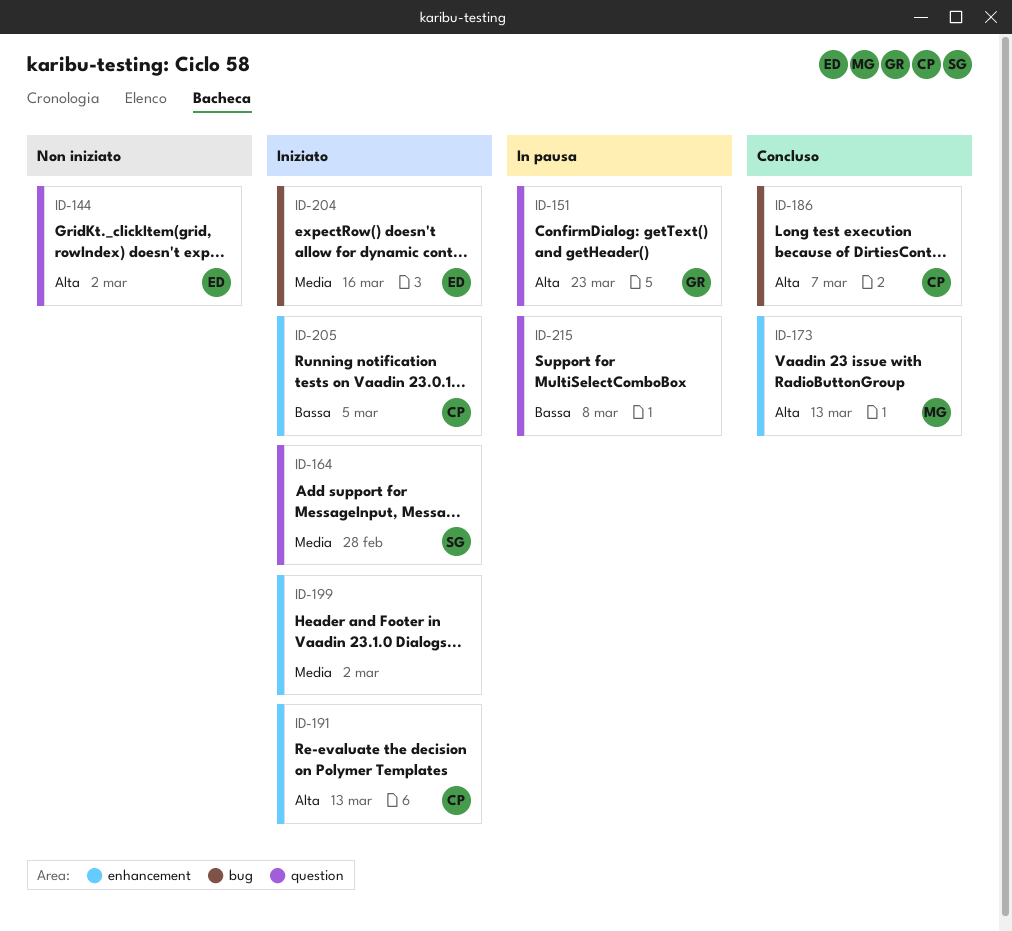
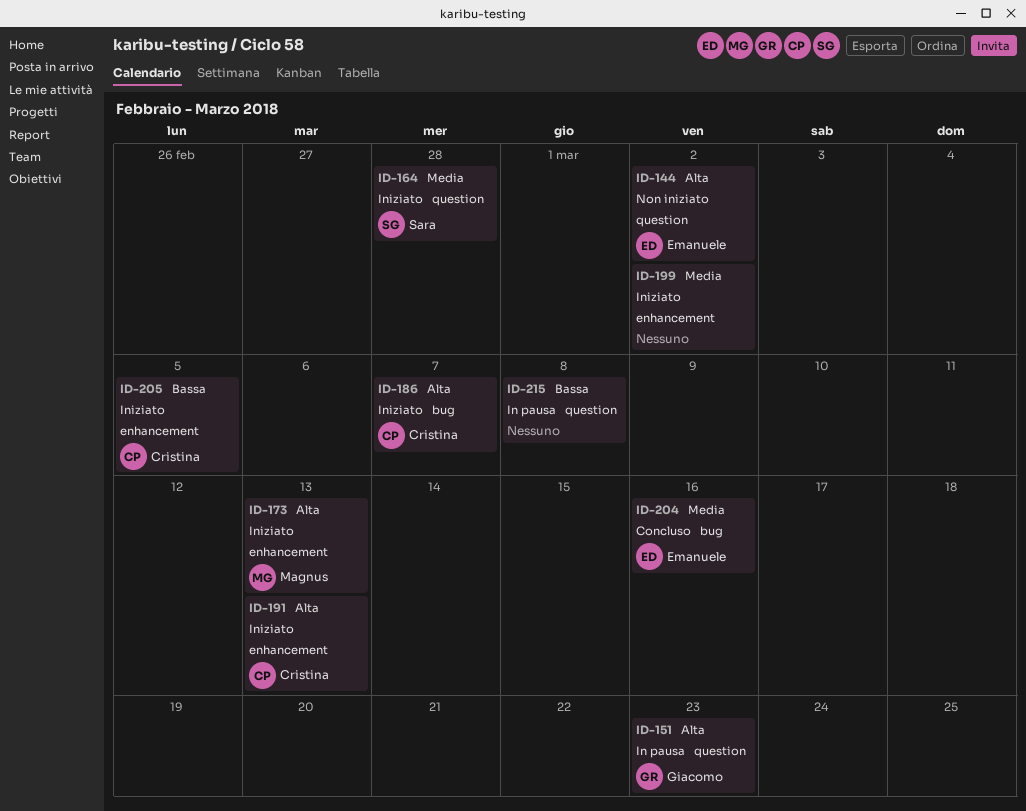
ID-173, status: Concluso -> Iniziato
ID-186, status: Concluso -> Iniziato
ID-204, status: Iniziato -> Concluso

